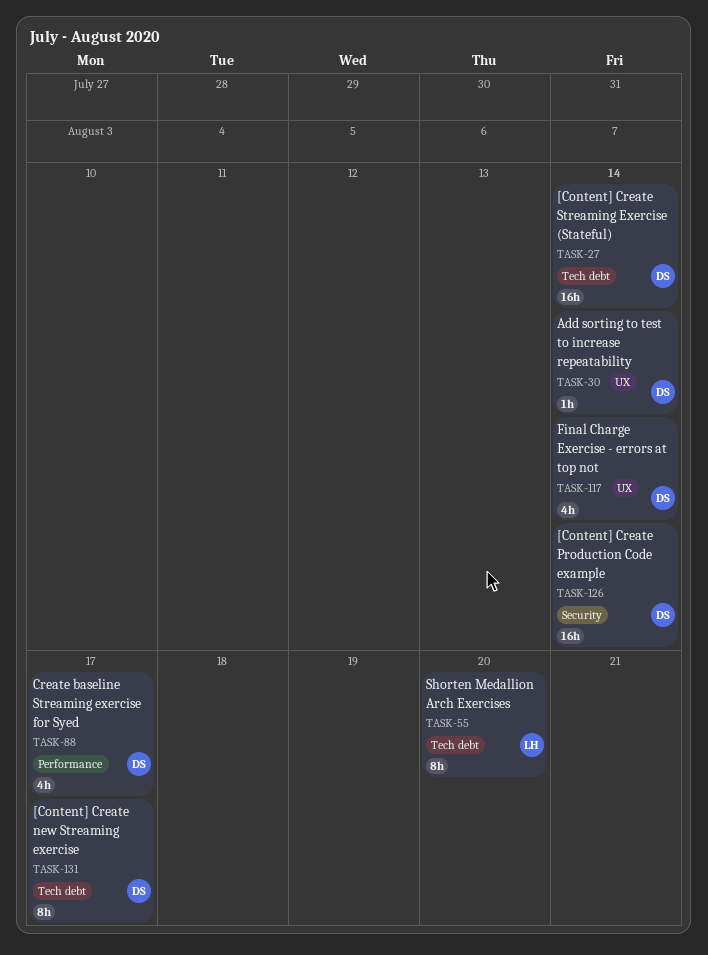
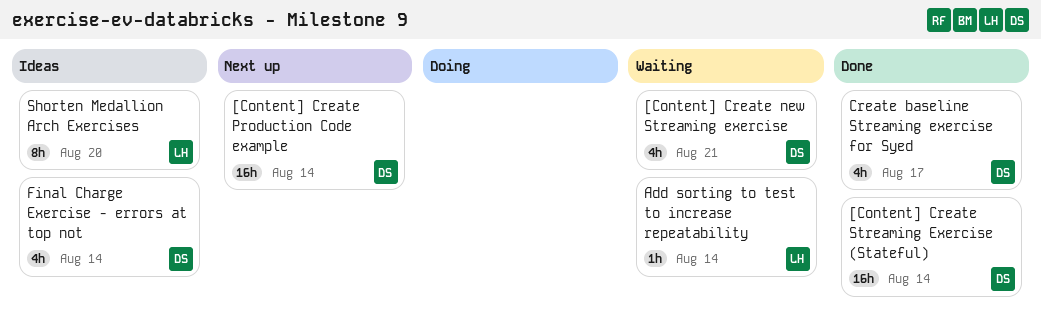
[Content] Create new Streaming exercise, estimate: 8h -> 4h
[Content] Create new Streaming exercise, due: Aug 17 -> Aug 21
Add sorting to test to increase repeatability, owner: DS -> LH

